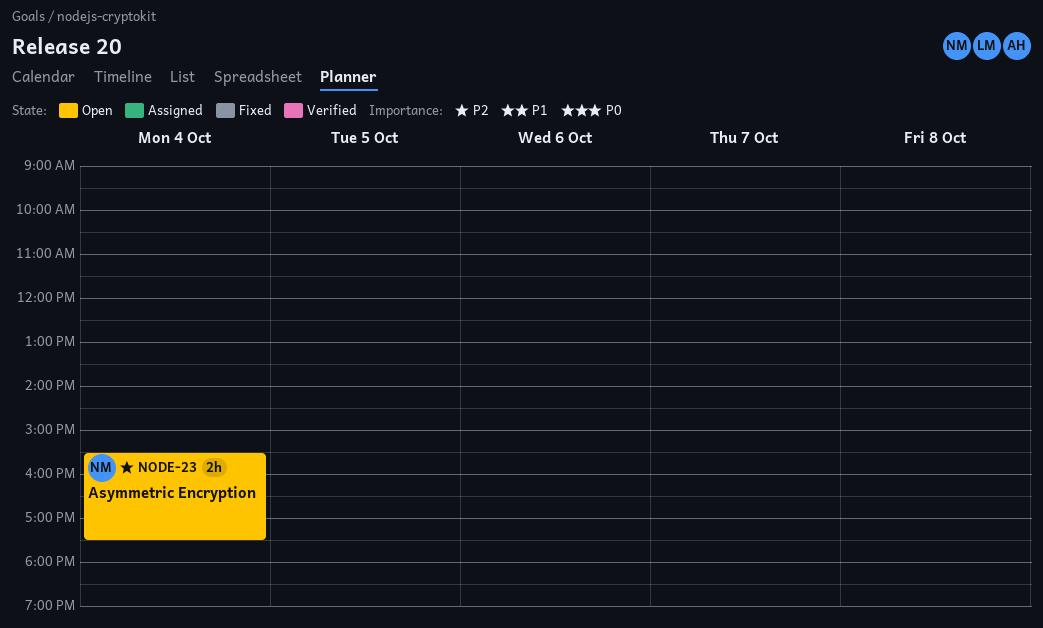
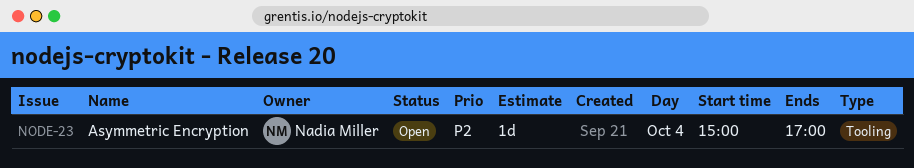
NODE-23, estimate: 2h -> 1d
NODE-23, begins: 15:30 -> 15:00
NODE-23, ends: 17:30 -> 17:00

